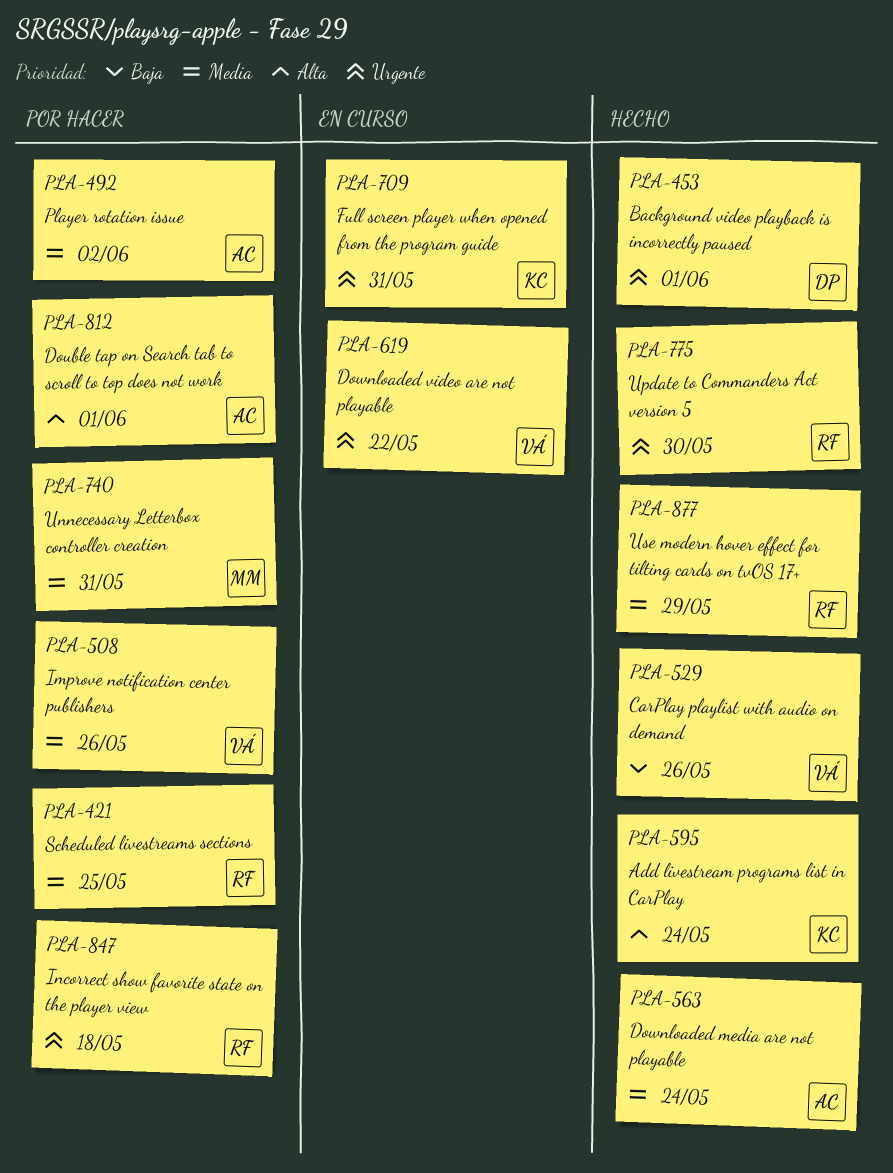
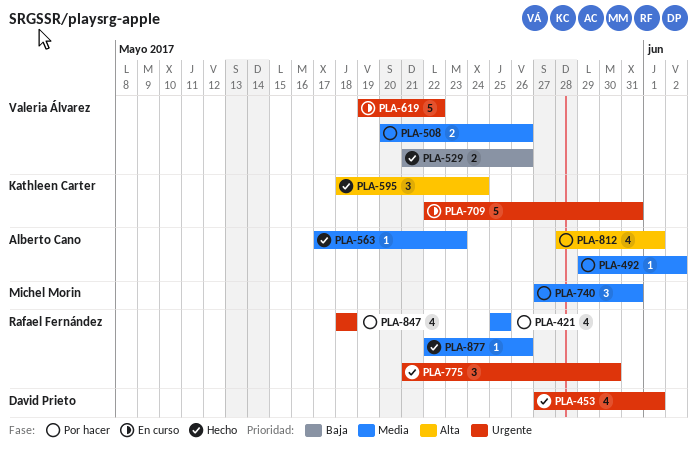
PLA-563, due: May 24 -> May 23
PLA-877, due: May 29 -> May 26

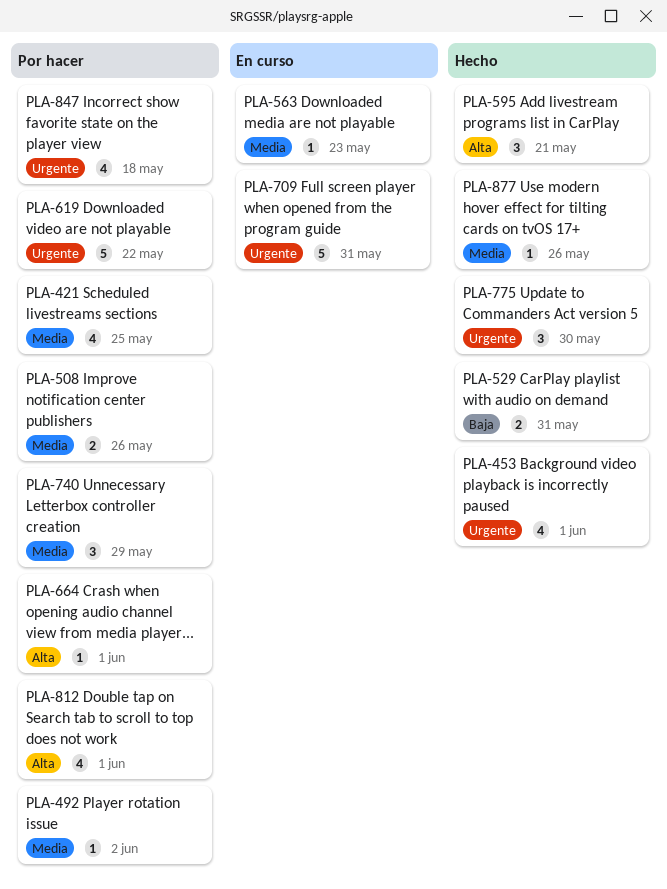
PLA-529, due: May 26 -> May 31
PLA-563, status: Hecho -> En curso
PLA-595, due: May 24 -> May 21
PLA-619, status: En curso -> Por hacer
PLA-664: none -> present
PLA-740, due: May 31 -> May 29

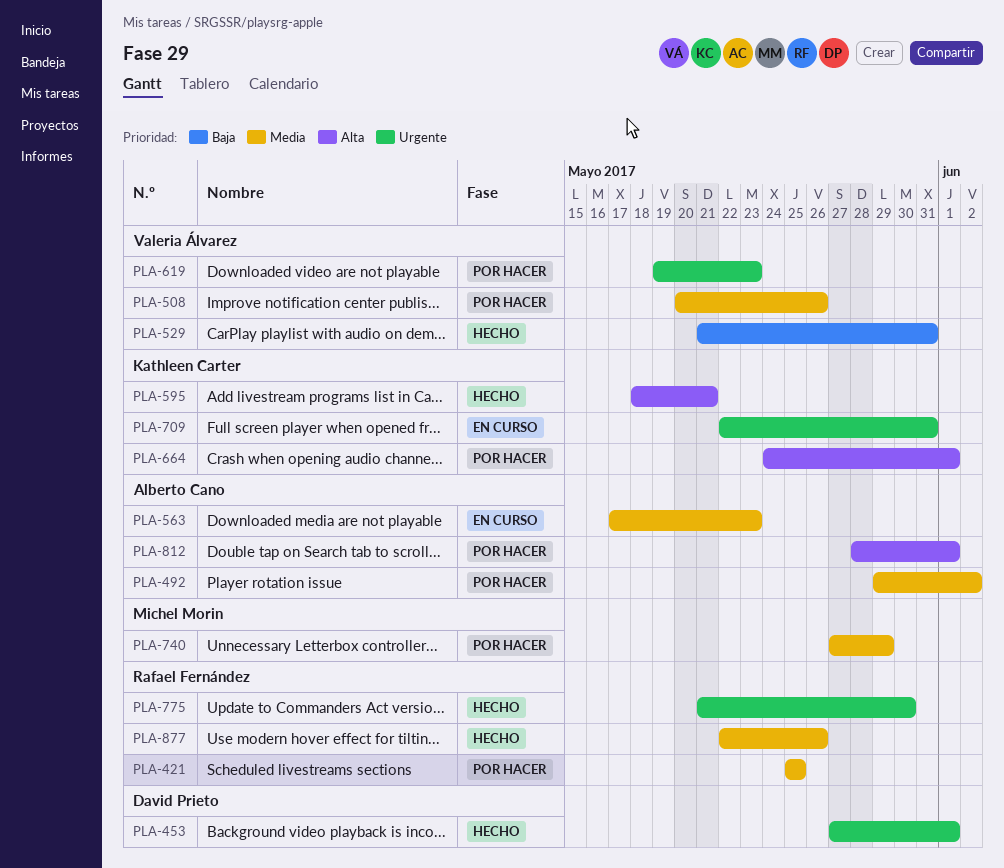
PLA-619, due: May 22 -> May 23
PLA-847: present -> none

